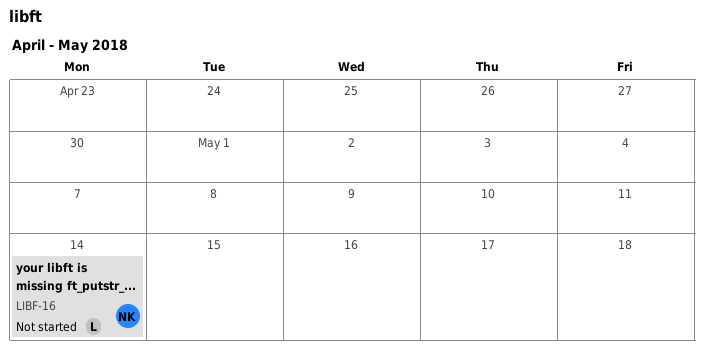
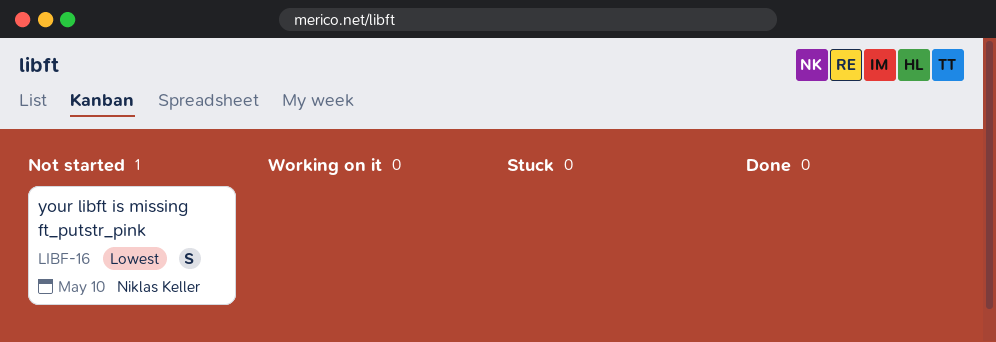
LIBF-16, estimate: L -> S
LIBF-16, due: May 14 -> May 10

